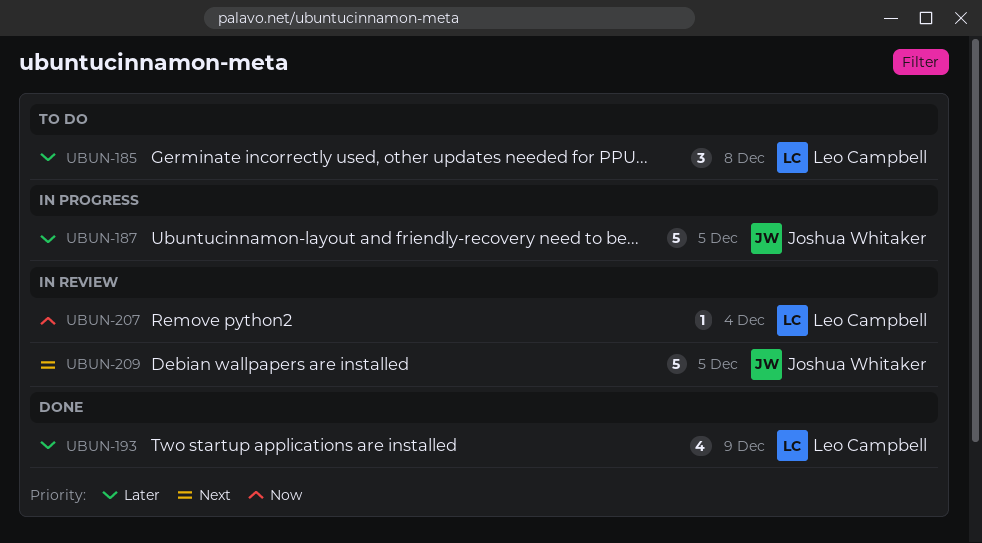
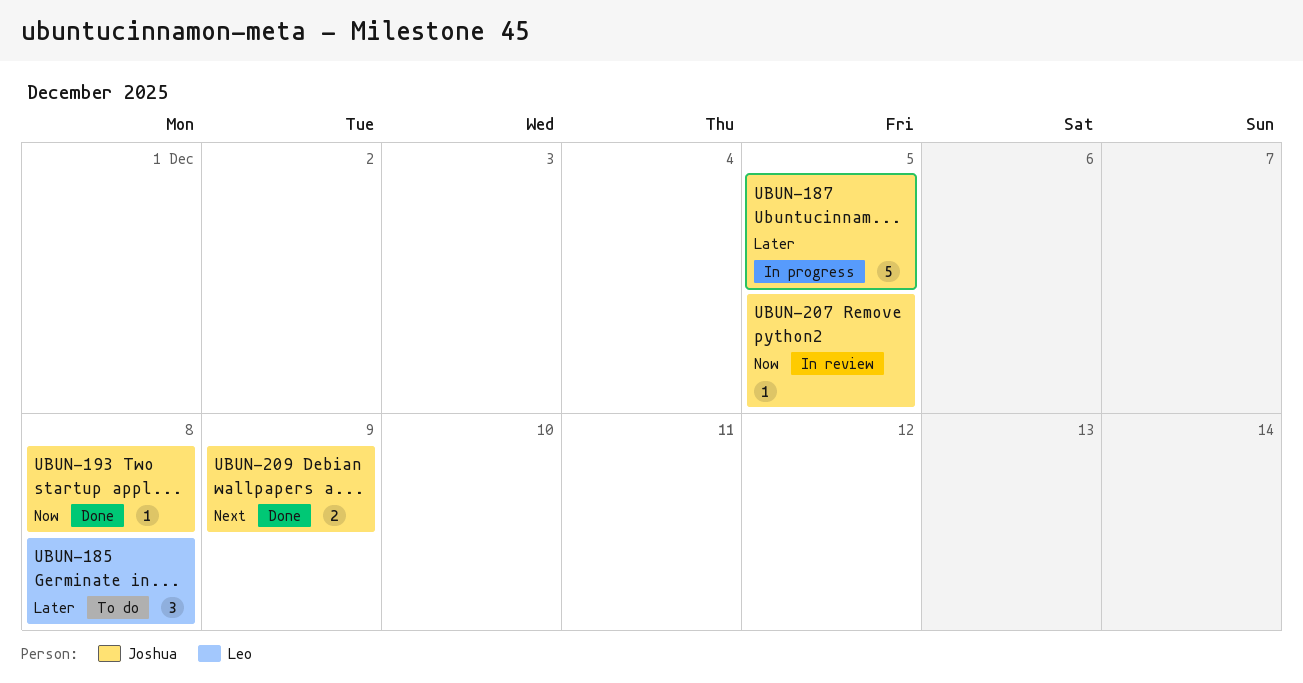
UBUN-193, owner: Leo Campbell -> Joshua Whitaker
UBUN-193, priority: Later -> Now
UBUN-193, estimate: 4 -> 1
UBUN-193, due: Dec 9 -> Dec 8
UBUN-207, owner: Leo Campbell -> Joshua Whitaker
UBUN-207, due: Dec 4 -> Dec 5
UBUN-209, status: In review -> Done
UBUN-209, estimate: 5 -> 2
UBUN-209, due: Dec 5 -> Dec 9

